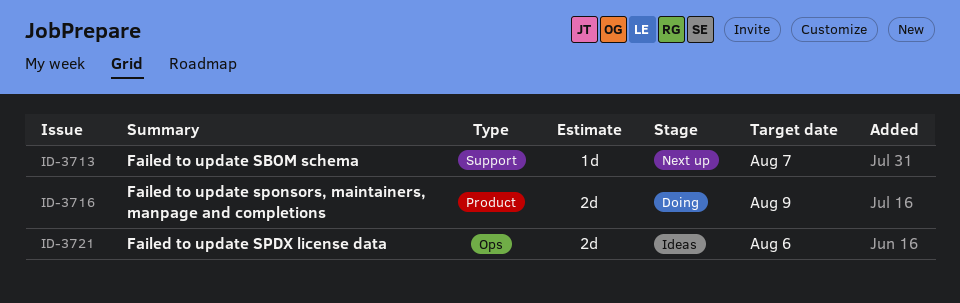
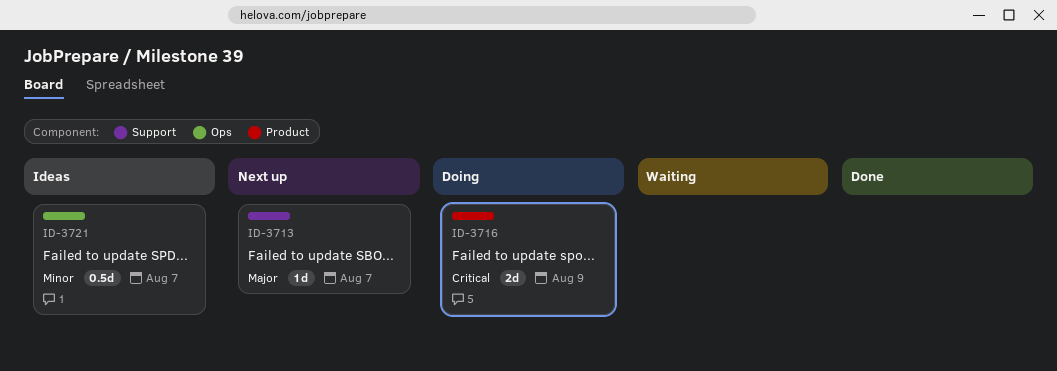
ID-3721, estimate: 2d -> 0.5d
ID-3721, due: Aug 6 -> Aug 7

